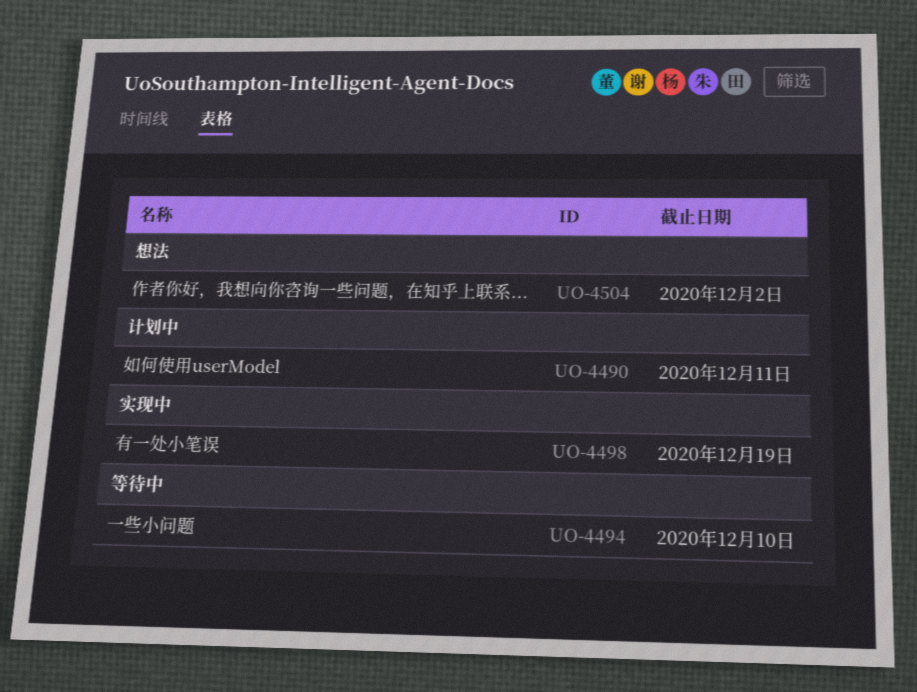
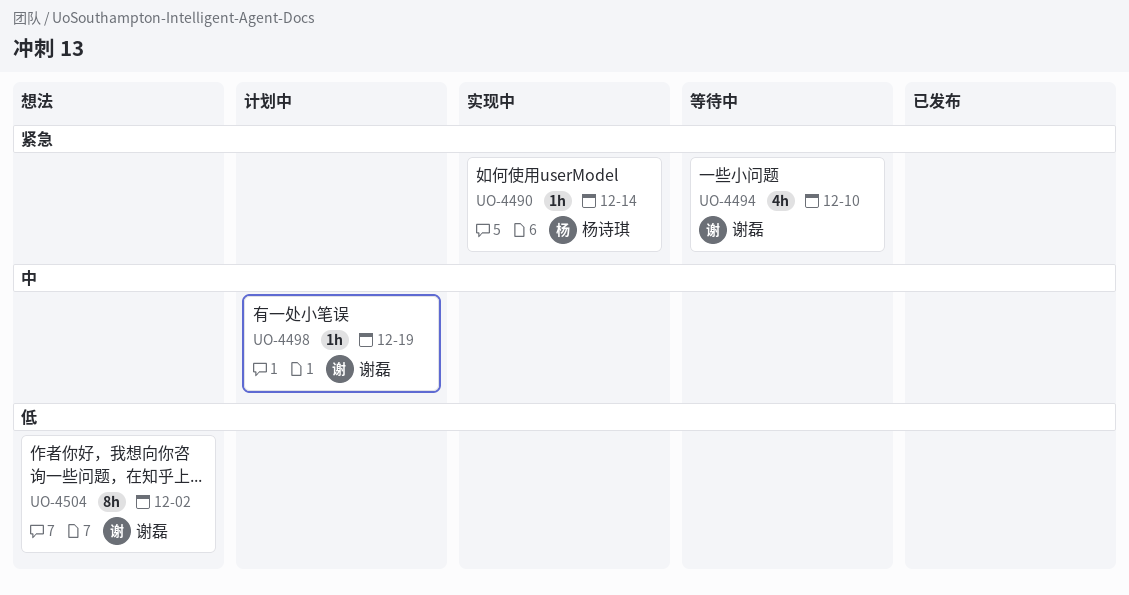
UO-4490, status: 计划中 -> 实现中
UO-4490, due: Dec 11 -> Dec 14
UO-4498, status: 实现中 -> 计划中

